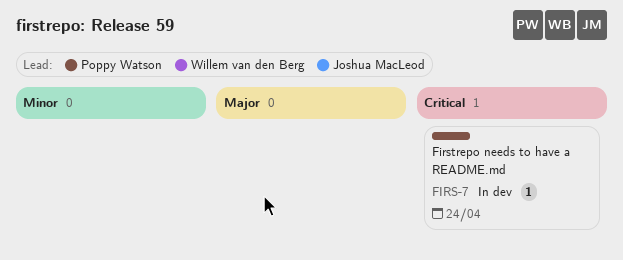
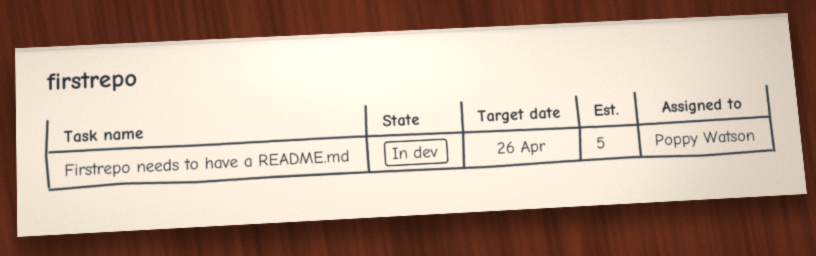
Firstrepo needs to have a README.md, estimate: 1 -> 5
Firstrepo needs to have a README.md, due: Apr 24 -> Apr 26

